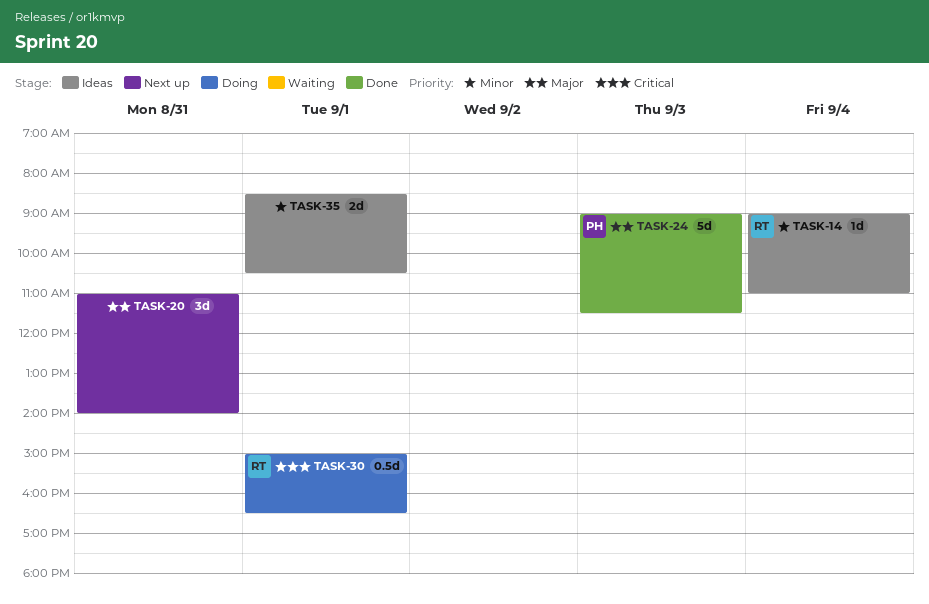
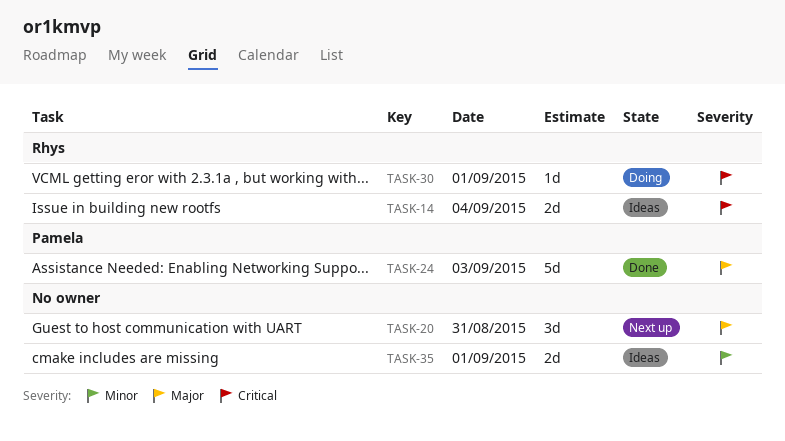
TASK-14, priority: Minor -> Critical
TASK-14, estimate: 1d -> 2d
TASK-30, estimate: 0.5d -> 1d

